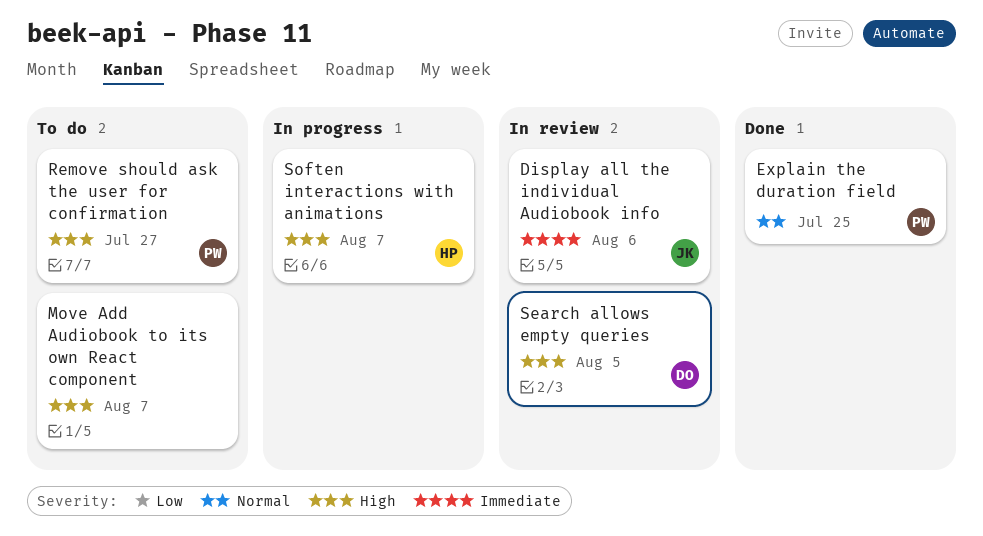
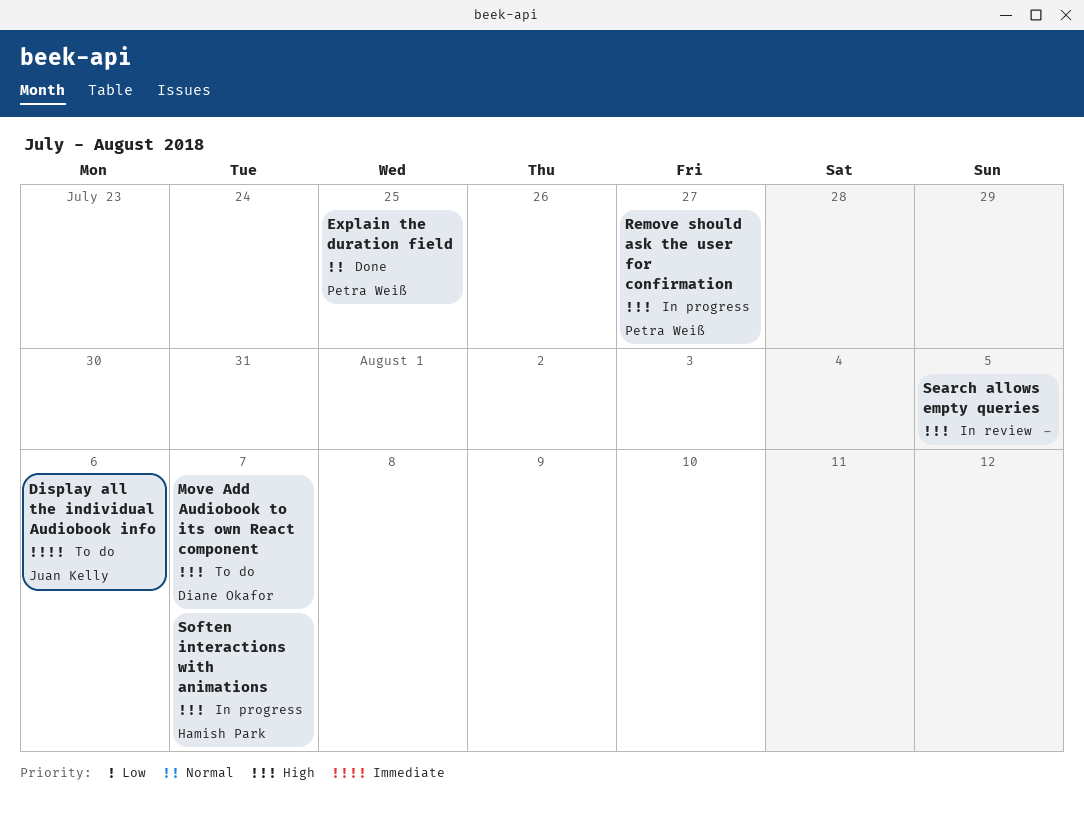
Display all the individual Audiobook info, status: In review -> To do
Move Add Audiobook to its own React component, owner: none -> Diane Okafor
Remove should ask the user for confirmation, status: To do -> In progress
Search allows empty queries, owner: Diane Okafor -> none

